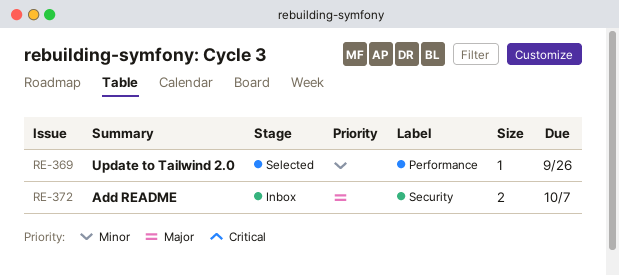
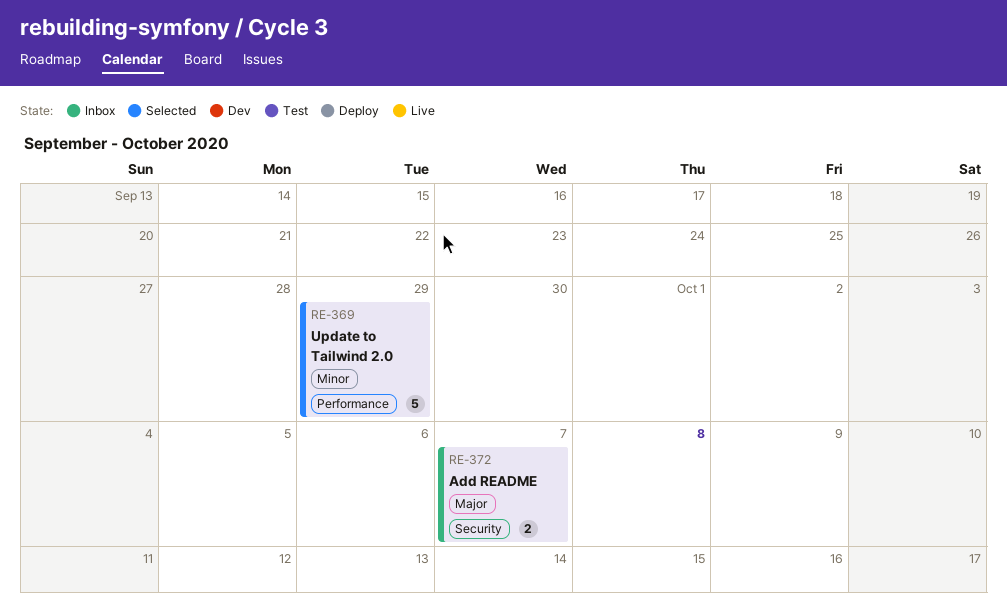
RE-369, estimate: 1 -> 5
RE-369, due: Sep 26 -> Sep 29

